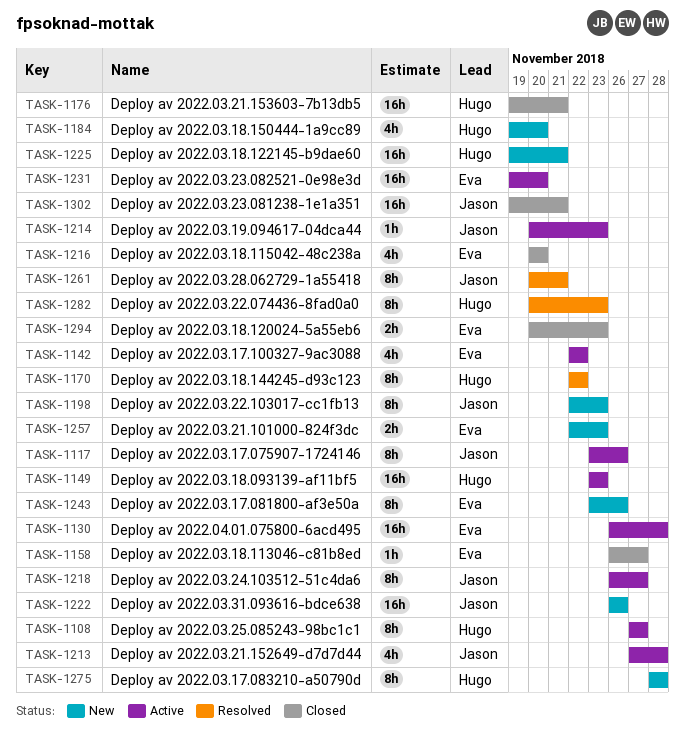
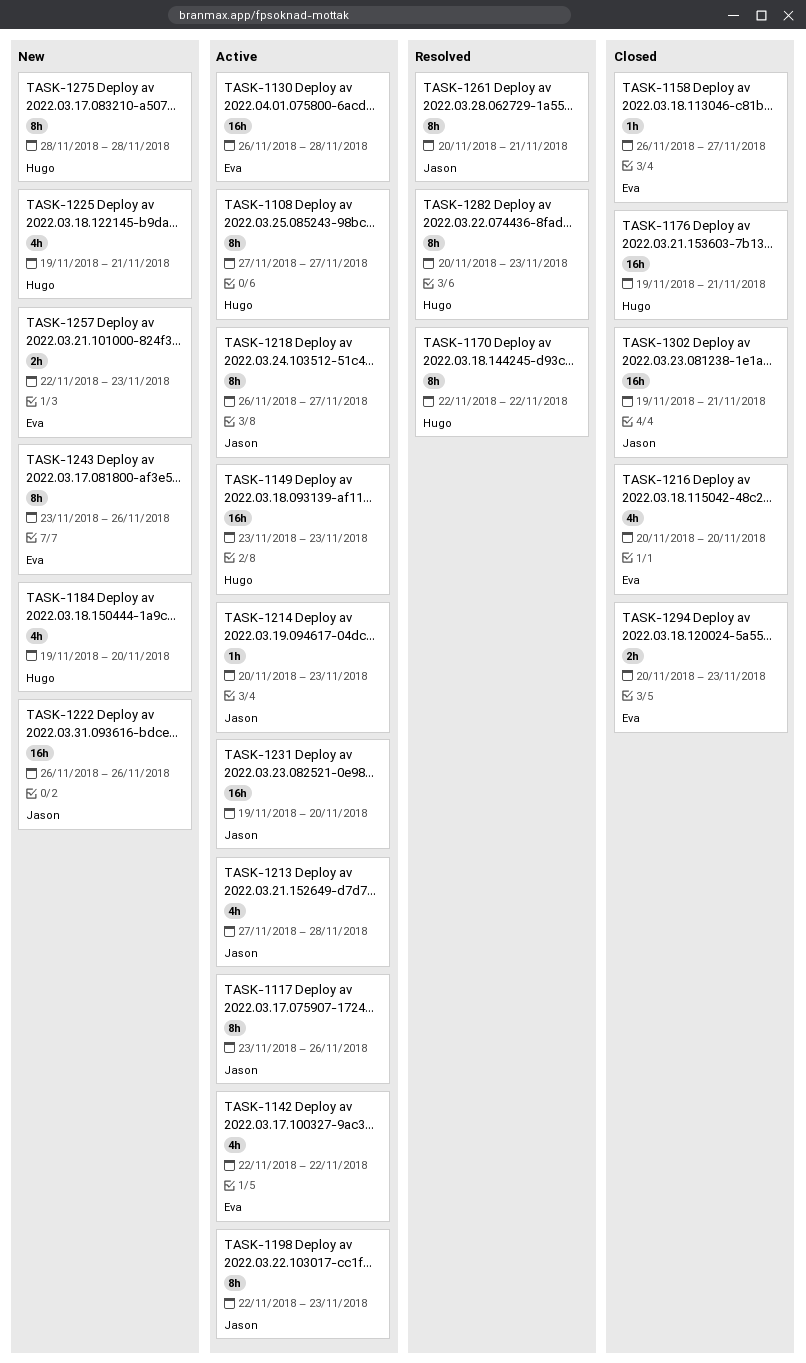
TASK-1198, status: New -> Active
TASK-1225, estimate: 16h -> 4h
TASK-1231, owner: Eva -> Jason

